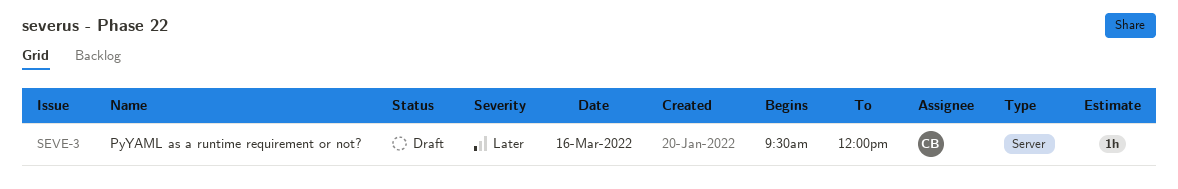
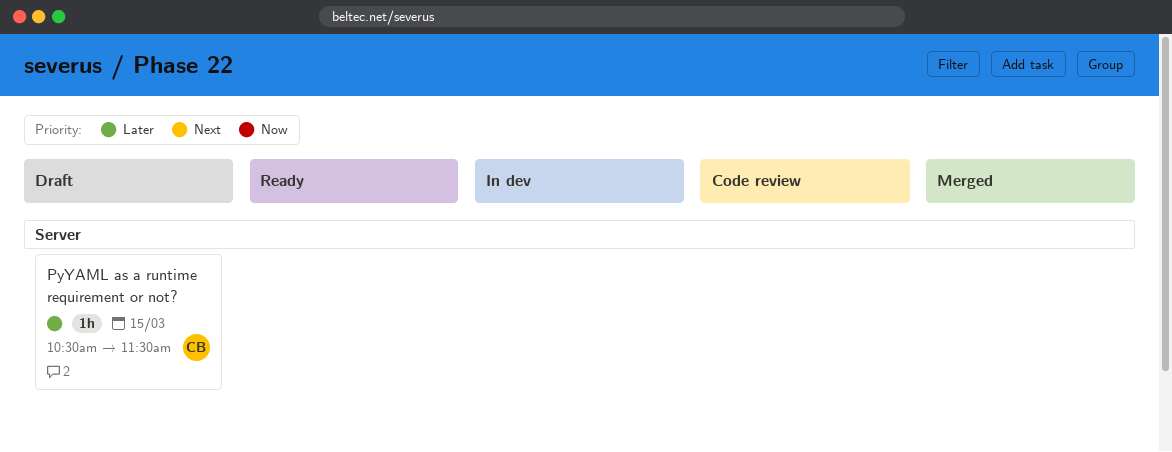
PyYAML as a runtime requirement or not?, day: Mar 16 -> Mar 15
PyYAML as a runtime requirement or not?, begins: 09:30 -> 10:30
PyYAML as a runtime requirement or not?, ends: 12:00 -> 11:30

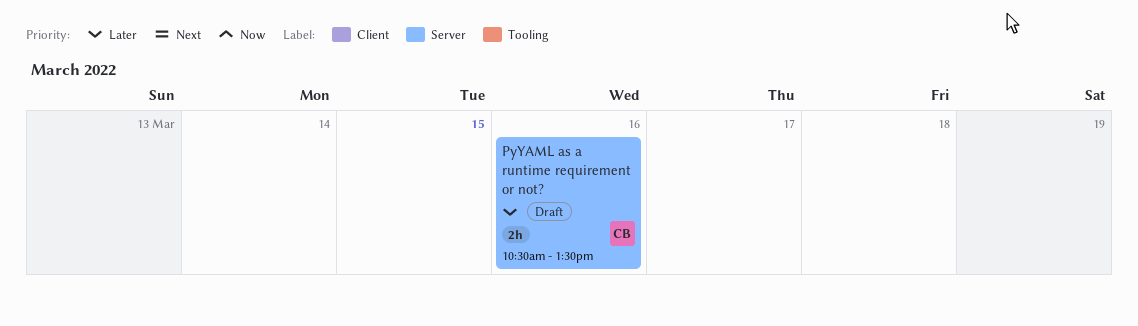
PyYAML as a runtime requirement or not?, estimate: 1h -> 2h
PyYAML as a runtime requirement or not?, day: Mar 15 -> Mar 16
PyYAML as a runtime requirement or not?, ends: 11:30 -> 13:30

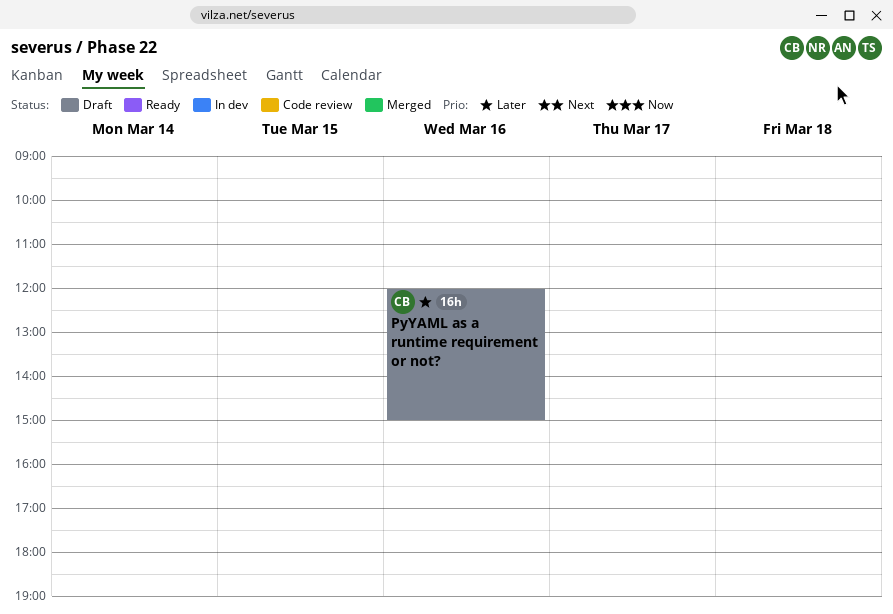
PyYAML as a runtime requirement or not?, estimate: 2h -> 16h
PyYAML as a runtime requirement or not?, begins: 10:30 -> 12:00
PyYAML as a runtime requirement or not?, ends: 13:30 -> 15:00

